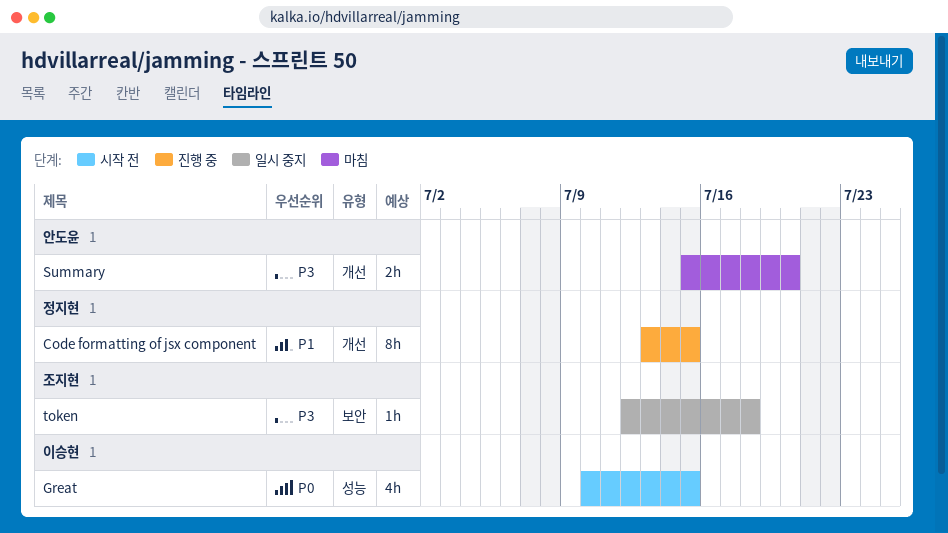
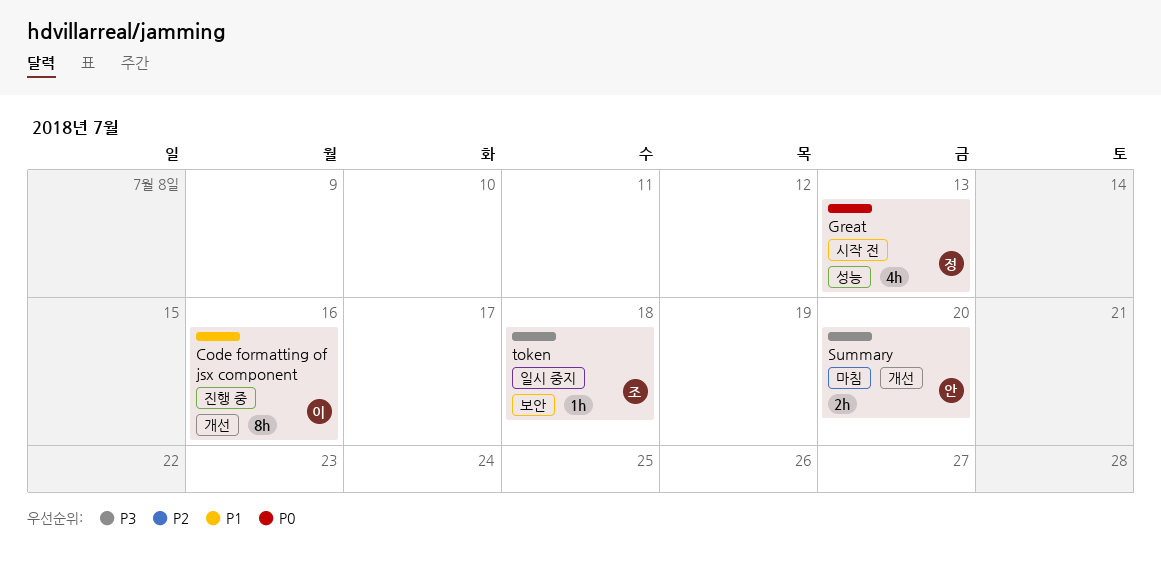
Code formatting of jsx component, owner: 정지현 -> 이승현
Code formatting of jsx component, due: Jul 15 -> Jul 16
Great, owner: 이승현 -> 정지현
Great, due: Jul 15 -> Jul 13

